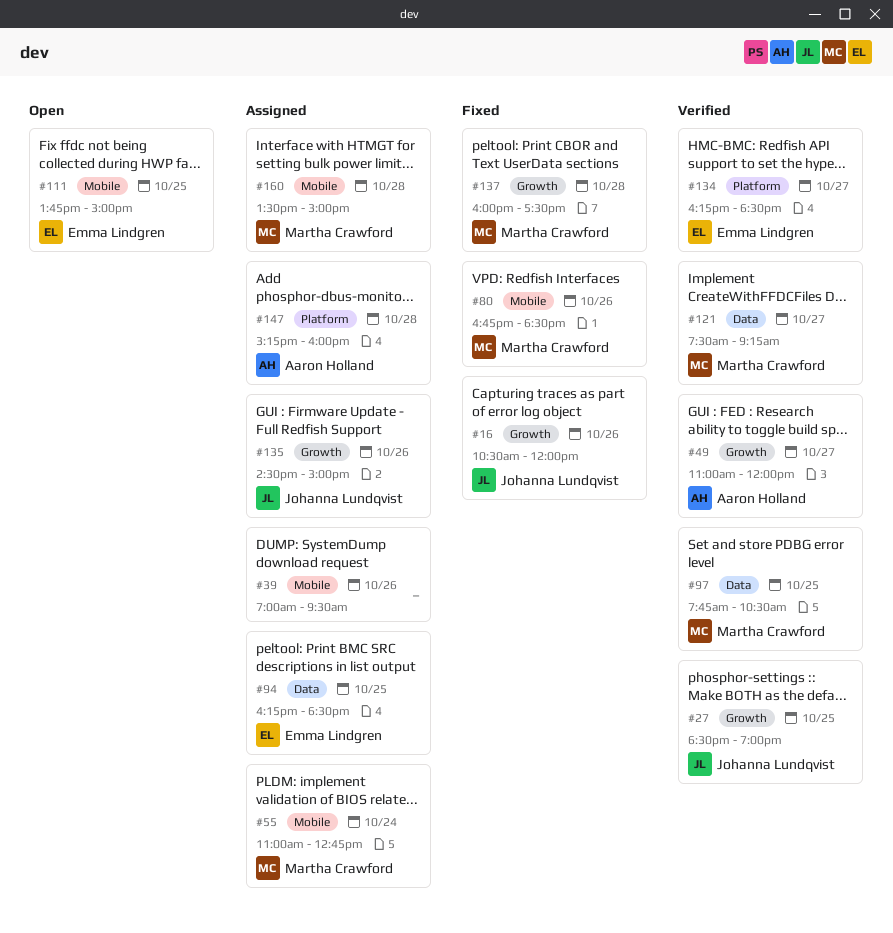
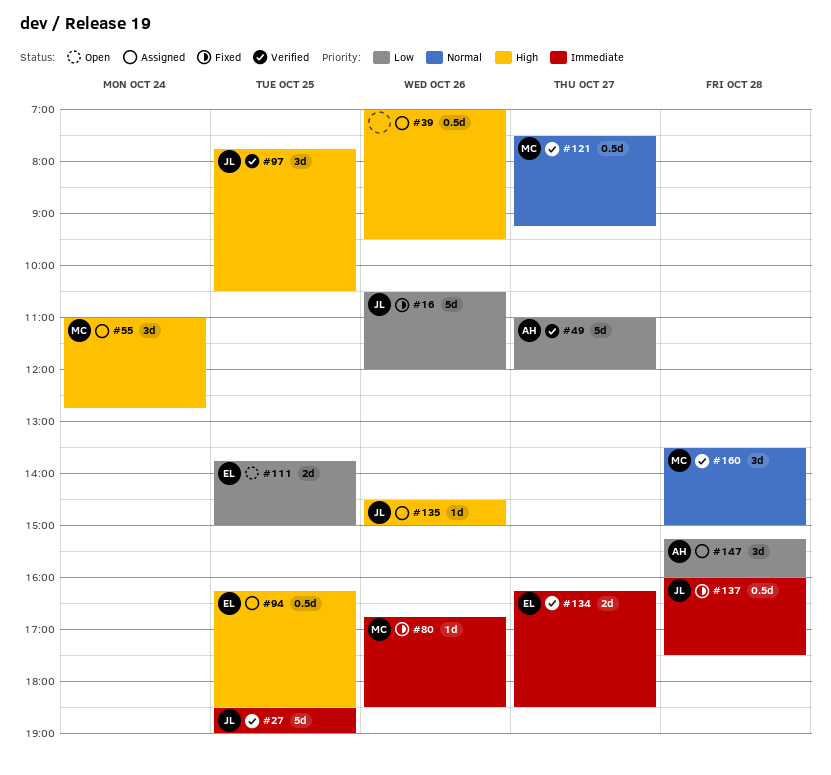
#97, owner: Martha Crawford -> Johanna Lundqvist
#137, owner: Martha Crawford -> Johanna Lundqvist
#160, status: Assigned -> Verified

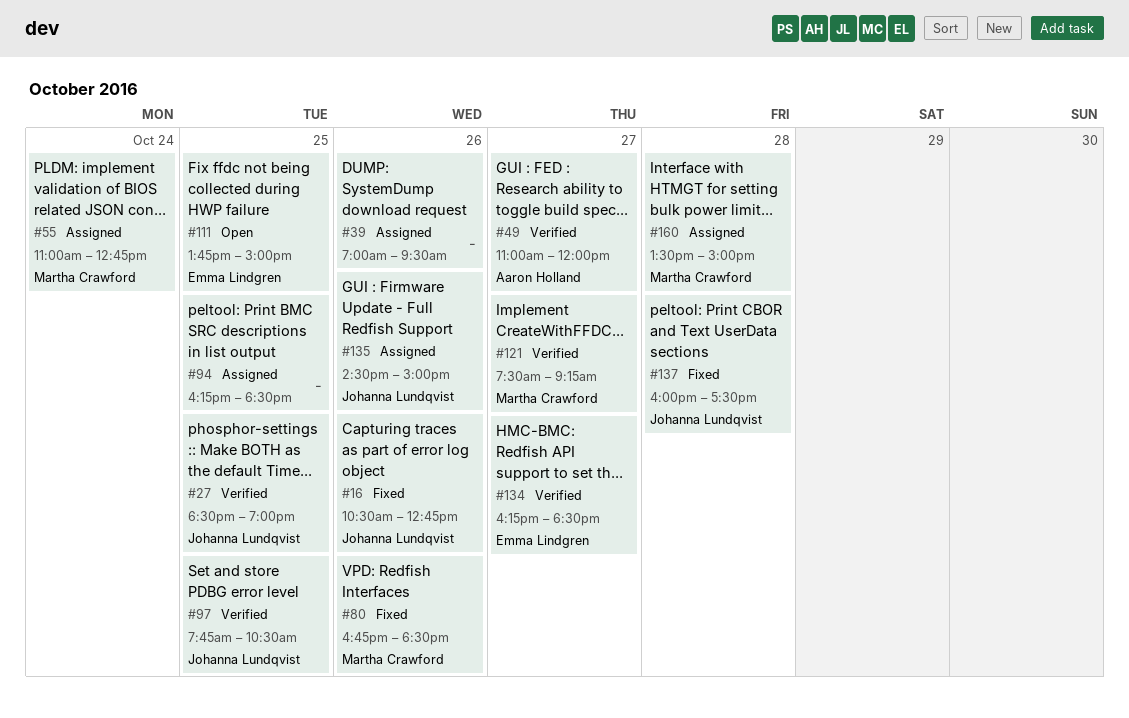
#16, ends: 12:00 -> 12:45
#94, owner: Emma Lindgren -> none
#147: present -> none
#160, status: Verified -> Assigned

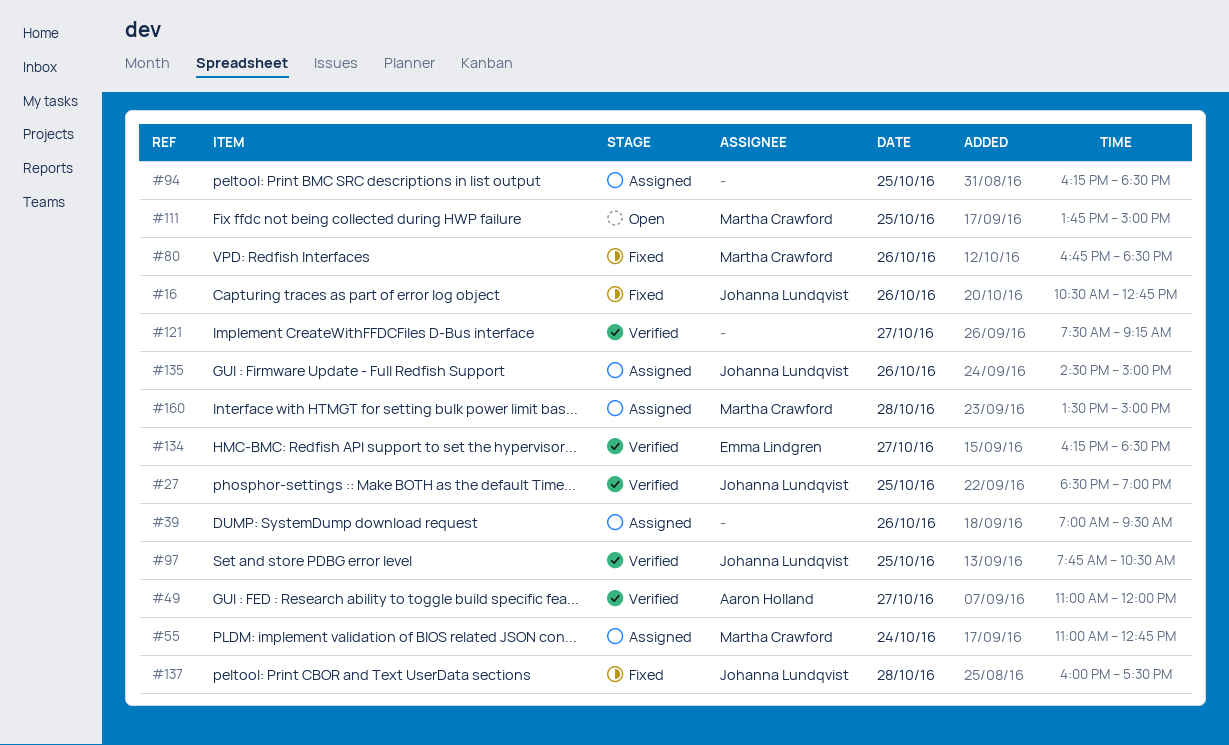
#111, owner: Emma Lindgren -> Martha Crawford
#121, owner: Martha Crawford -> none

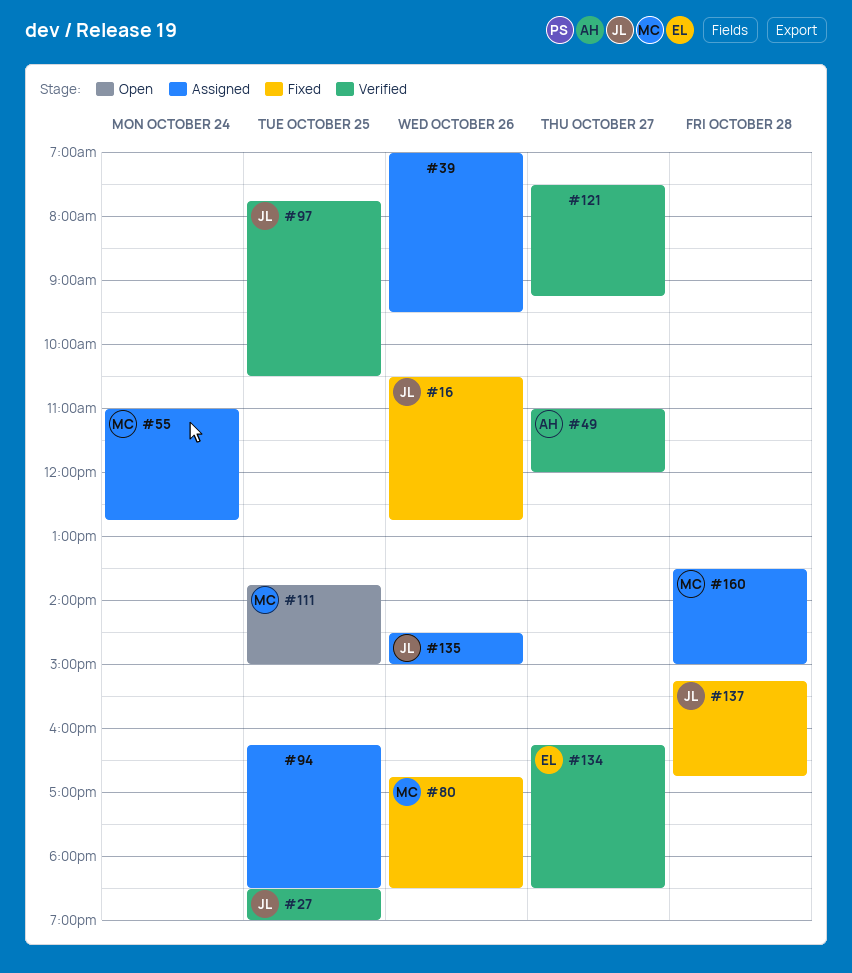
#137, begins: 16:00 -> 15:15
#137, ends: 17:30 -> 16:45

